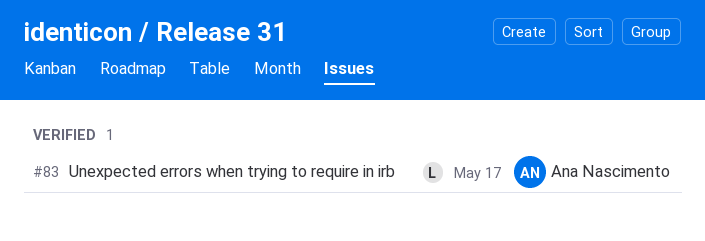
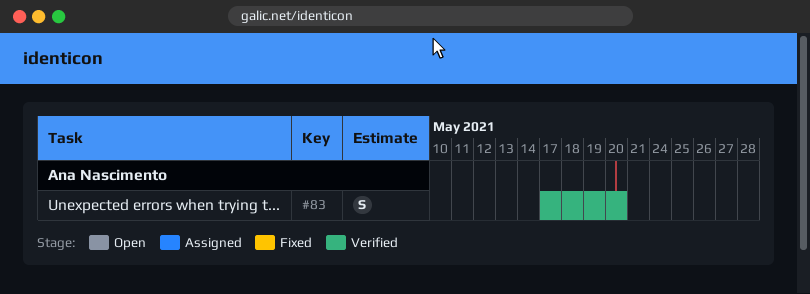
#83, estimate: L -> S
#83, due: May 17 -> May 20

